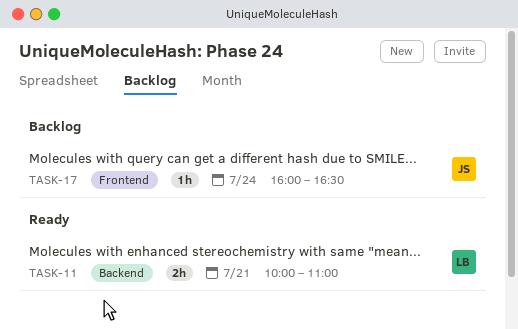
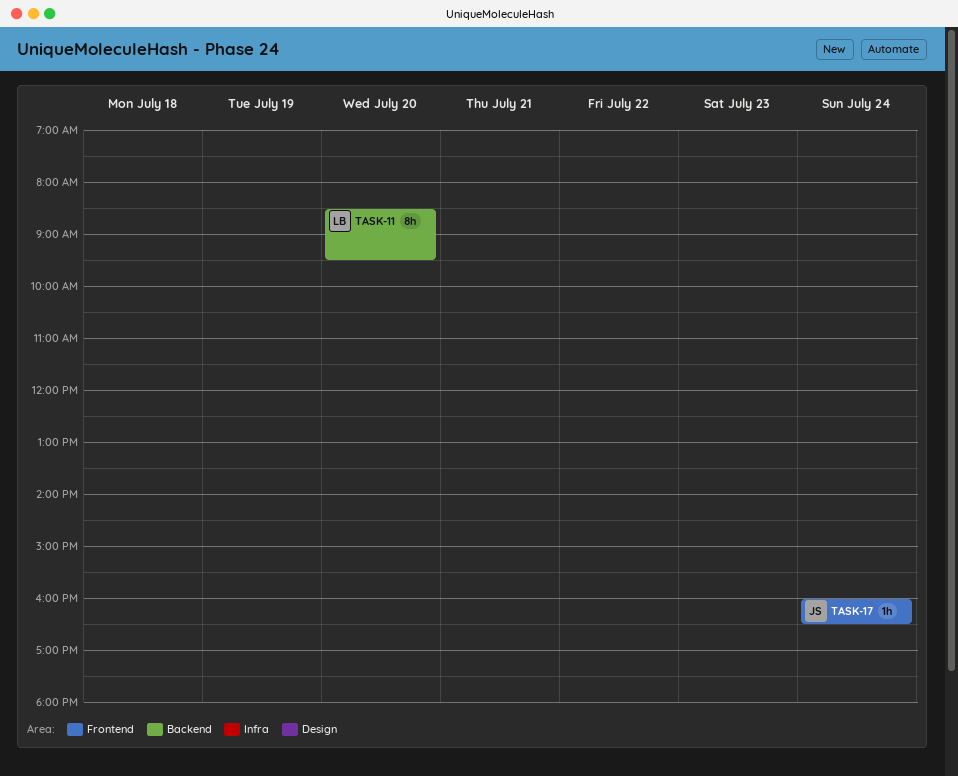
TASK-11, estimate: 2h -> 8h
TASK-11, day: Jul 21 -> Jul 20
TASK-11, begins: 10:00 -> 08:30
TASK-11, ends: 11:00 -> 09:30

